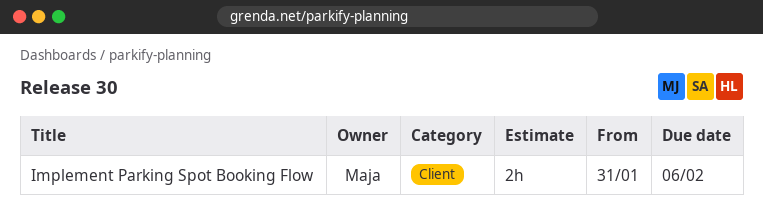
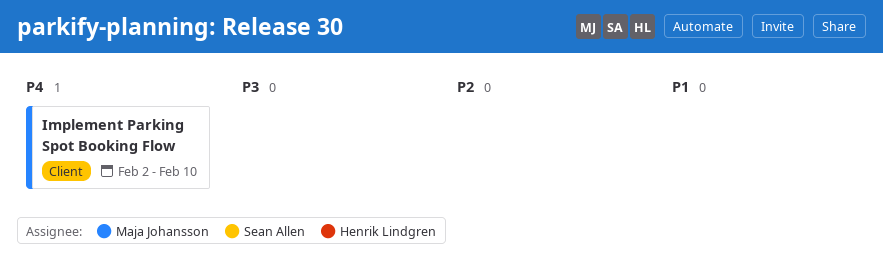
Implement Parking Spot Booking Flow, start: Jan 31 -> Feb 2
Implement Parking Spot Booking Flow, due: Feb 6 -> Feb 10

